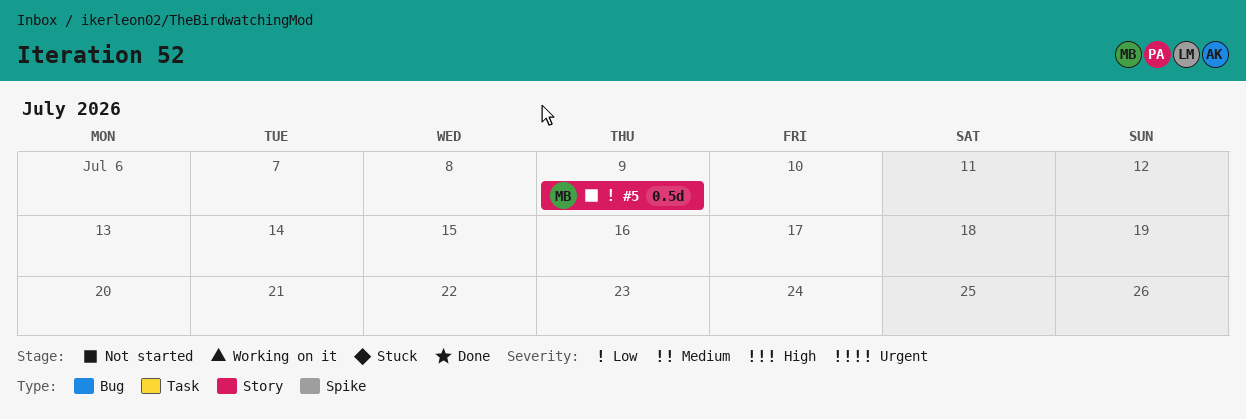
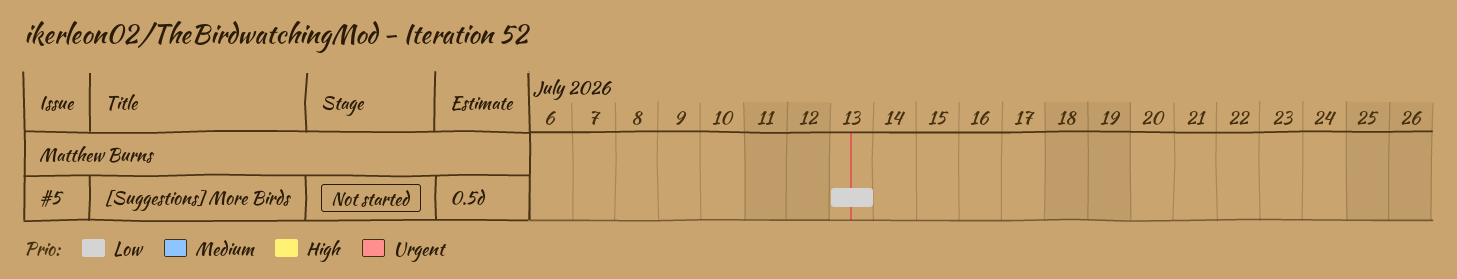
#5, start: Jul 9 -> Jul 13
#5, due: Jul 9 -> Jul 13

